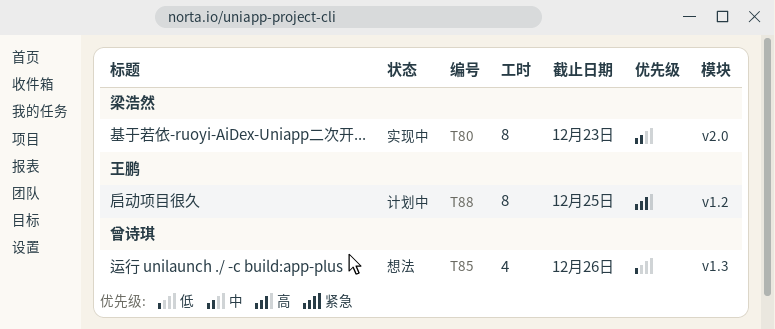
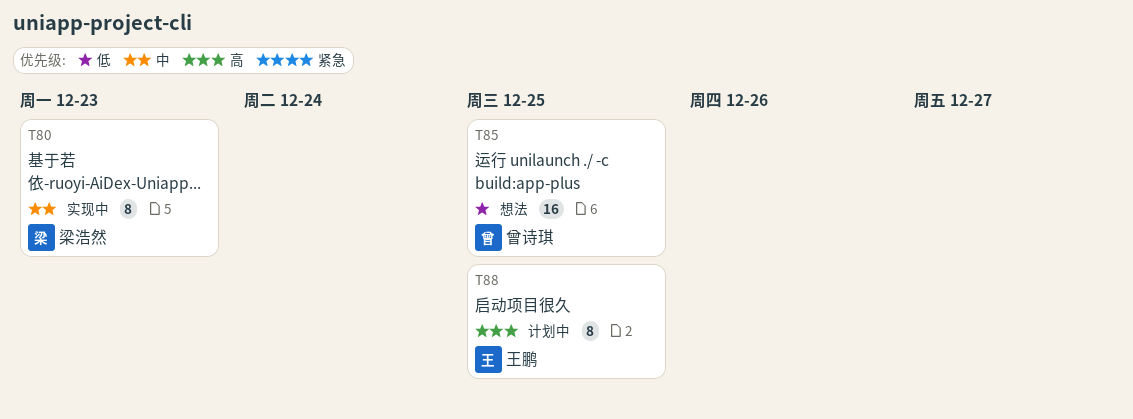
T85, estimate: 4 -> 16
T85, due: Dec 26 -> Dec 25

